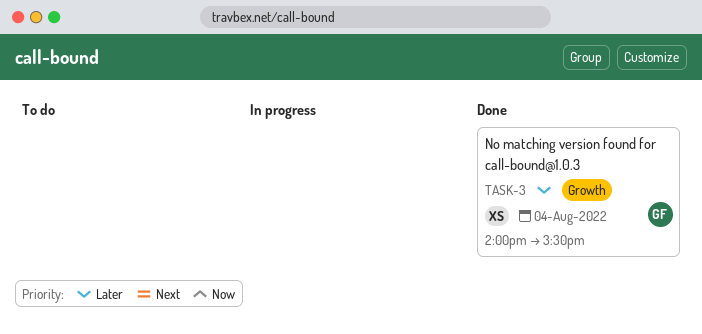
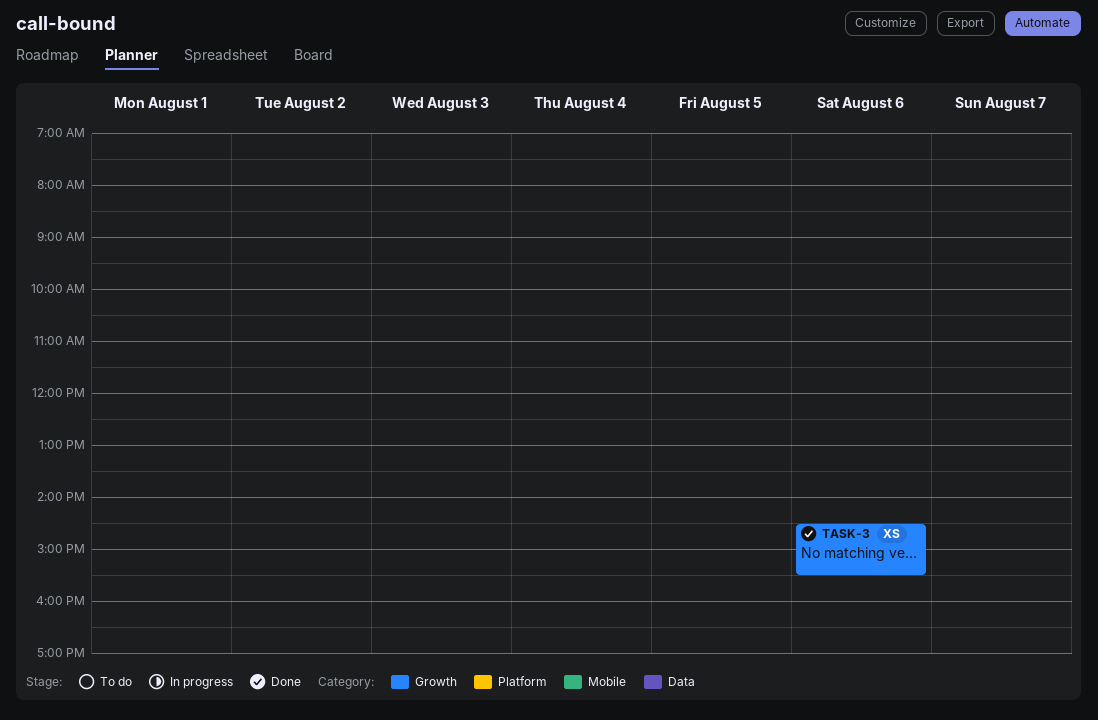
TASK-3, day: Aug 4 -> Aug 6
TASK-3, begins: 14:00 -> 14:30

